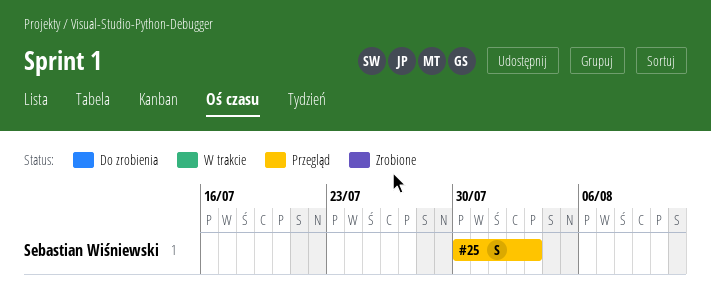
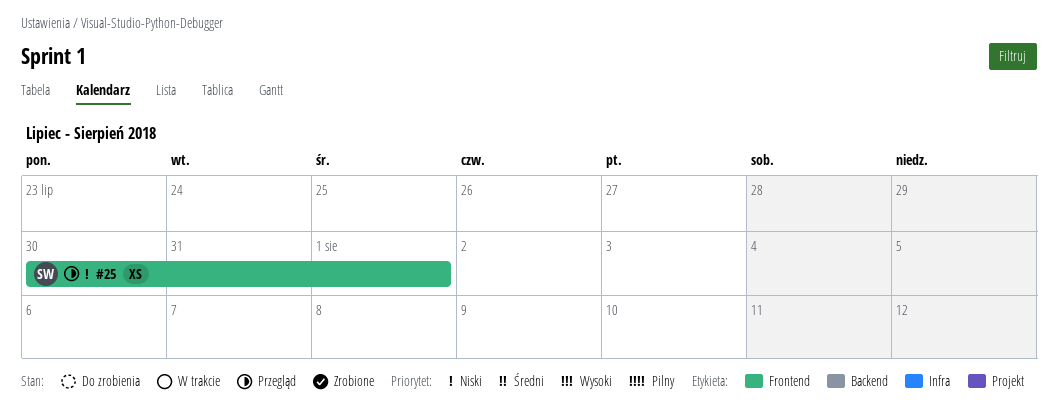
#25, estimate: S -> XS
#25, due: Aug 3 -> Aug 1

